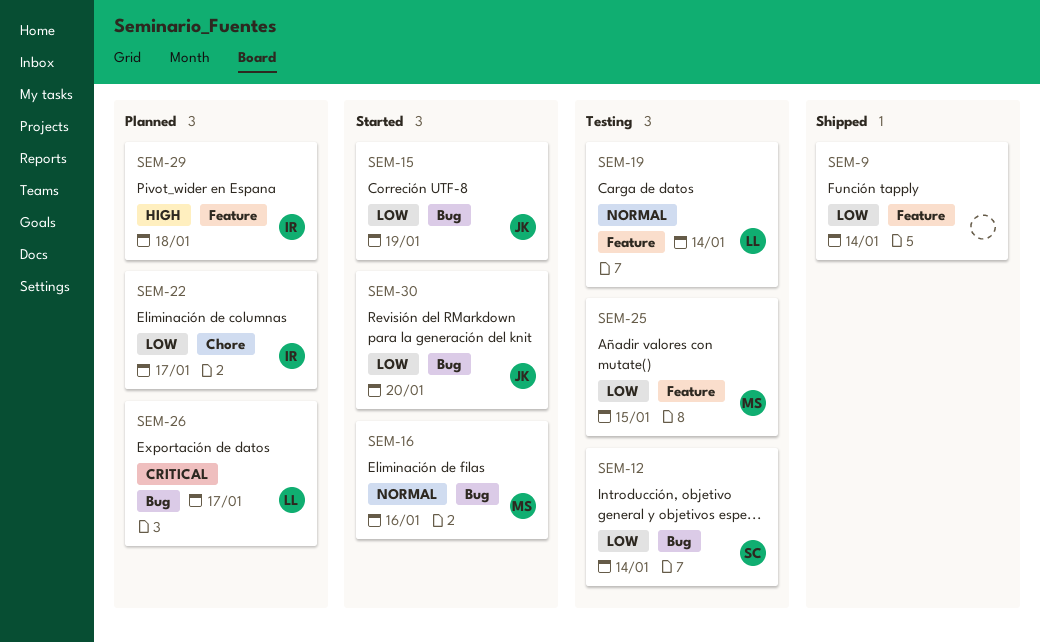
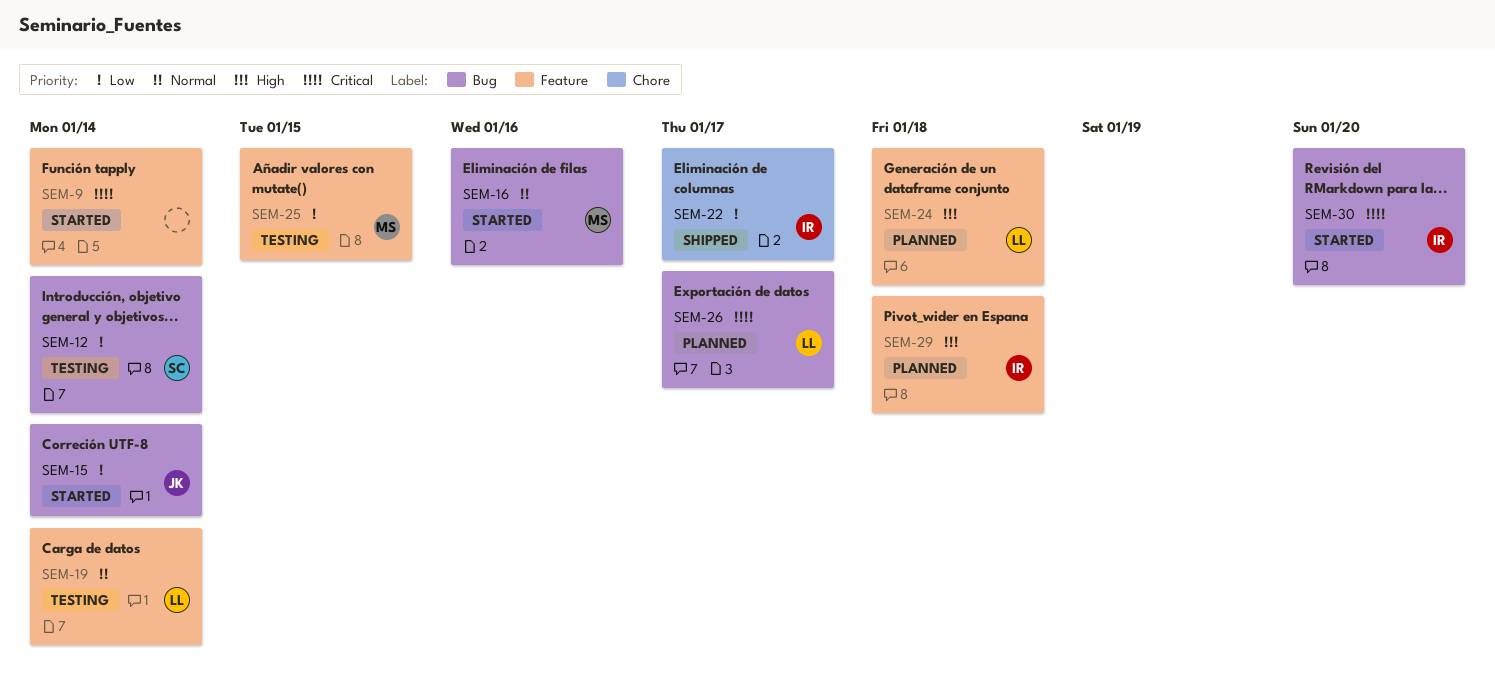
SEM-9, status: Shipped -> Started
SEM-9, priority: Low -> Critical
SEM-15, due: Jan 19 -> Jan 14
SEM-22, status: Planned -> Shipped
SEM-24: none -> present
SEM-30, owner: JK -> IR
SEM-30, priority: Low -> Critical

